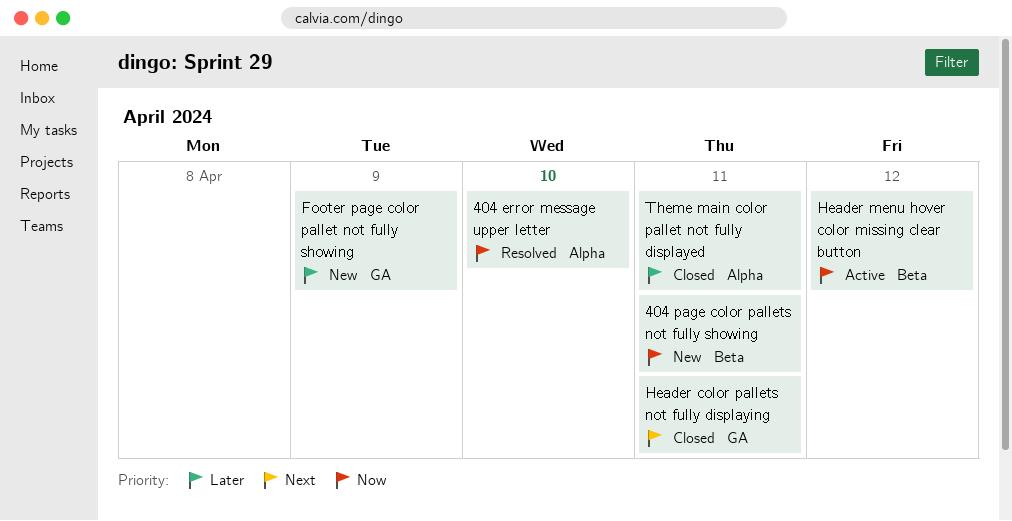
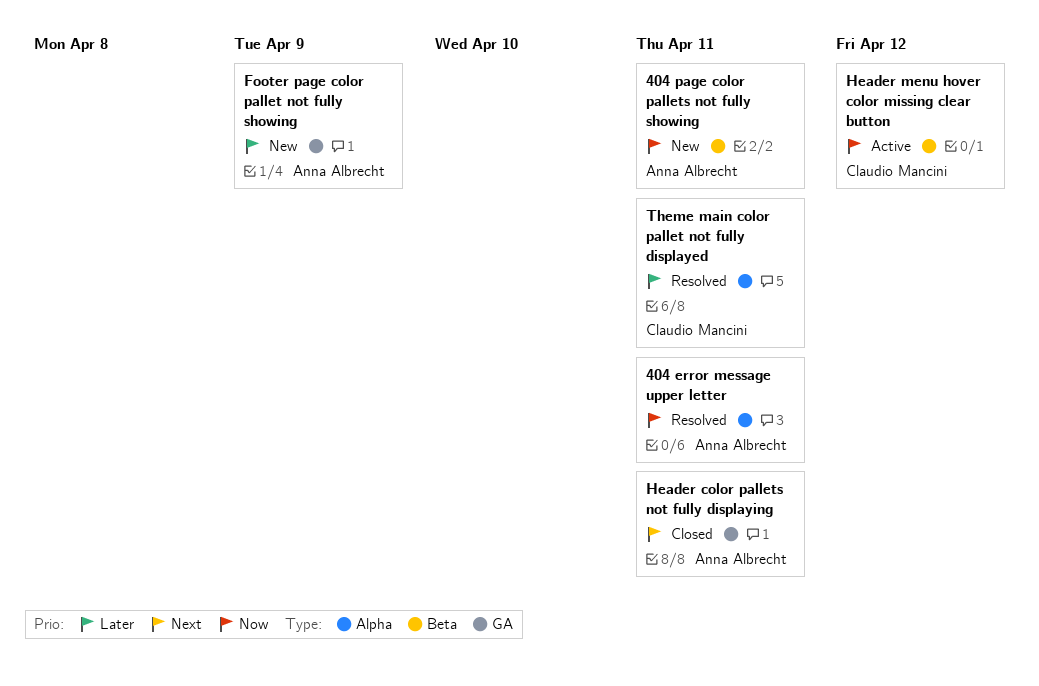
404 error message upper letter, due: Apr 10 -> Apr 11
Theme main color pallet not fully displayed, status: Closed -> Resolved

